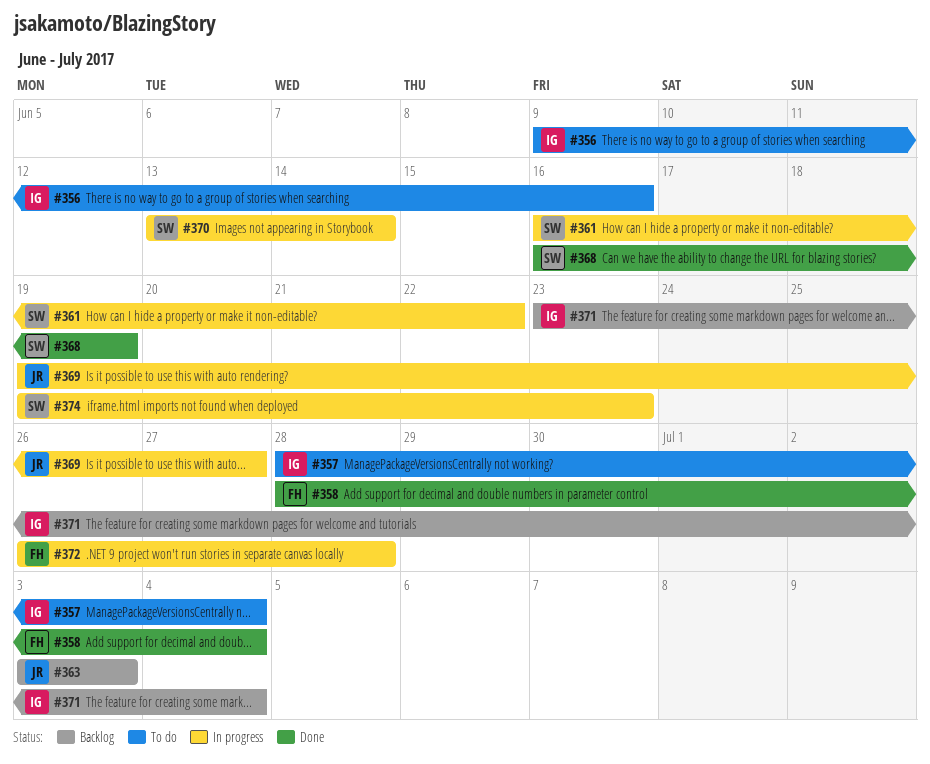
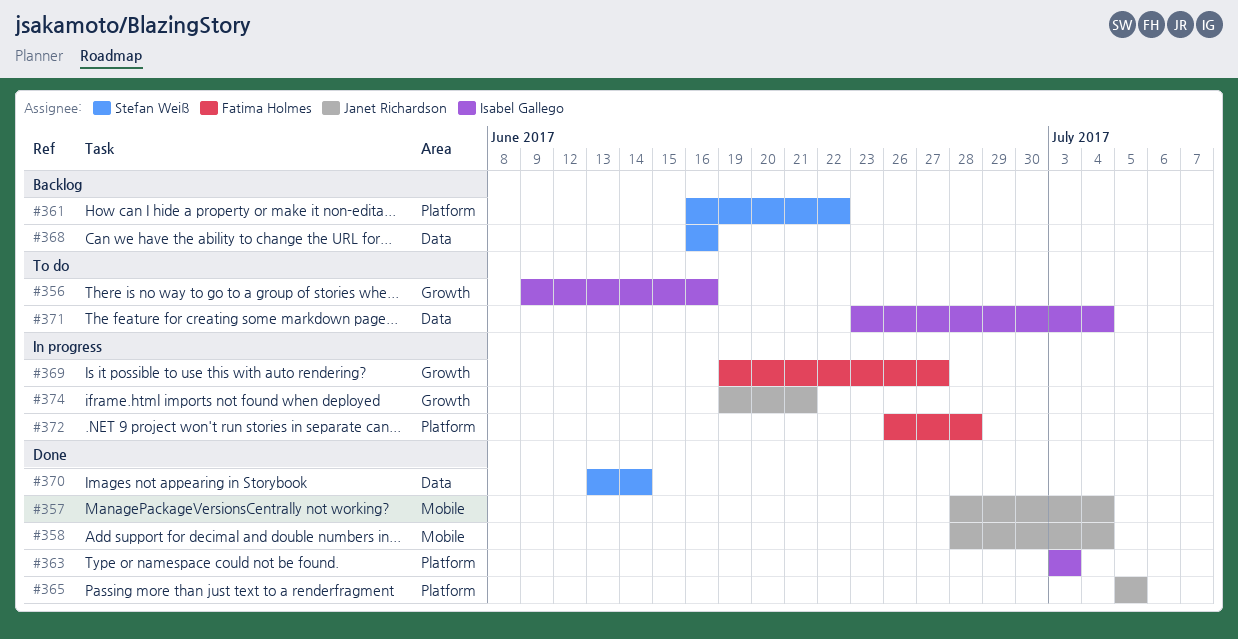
#357, status: To do -> Done
#357, owner: Isabel Gallego -> Janet Richardson
#358, owner: Fatima Holmes -> Janet Richardson
#361, status: In progress -> Backlog
#363, status: Backlog -> Done
#363, owner: Janet Richardson -> Isabel Gallego
#365: none -> present
#368, status: Done -> Backlog
#368, due: Jun 19 -> Jun 16
#369, owner: Janet Richardson -> Fatima Holmes
#370, status: In progress -> Done
#371, status: Backlog -> To do
#374, owner: Stefan Weiß -> Janet Richardson
#374, due: Jun 23 -> Jun 21

